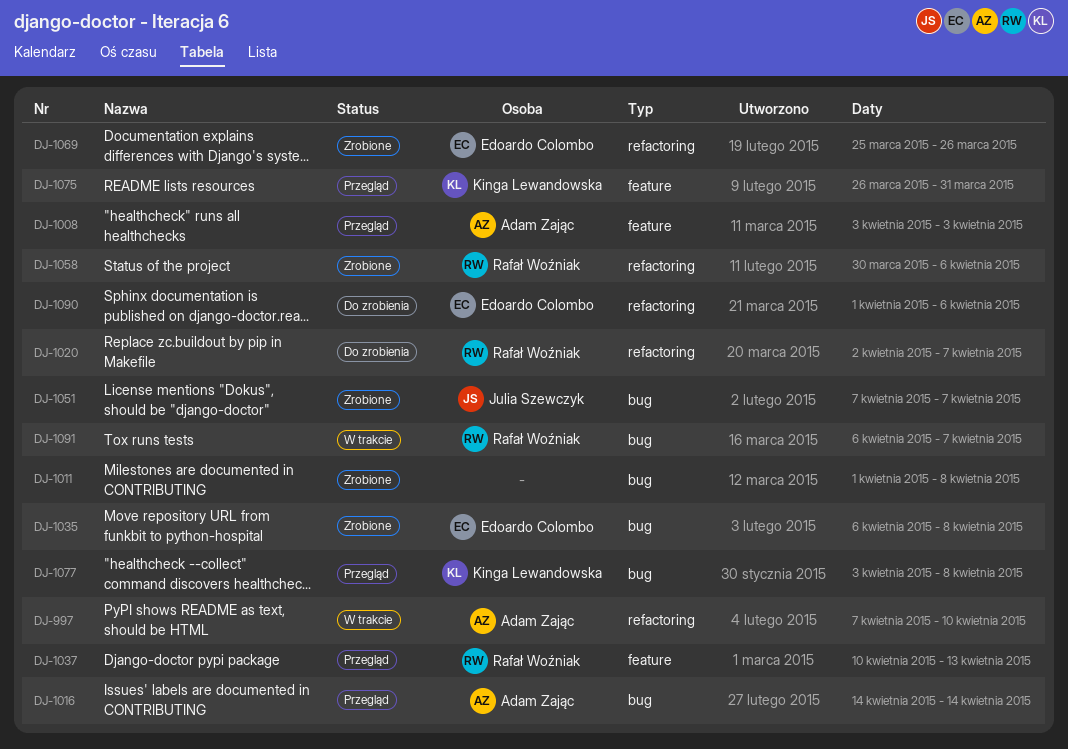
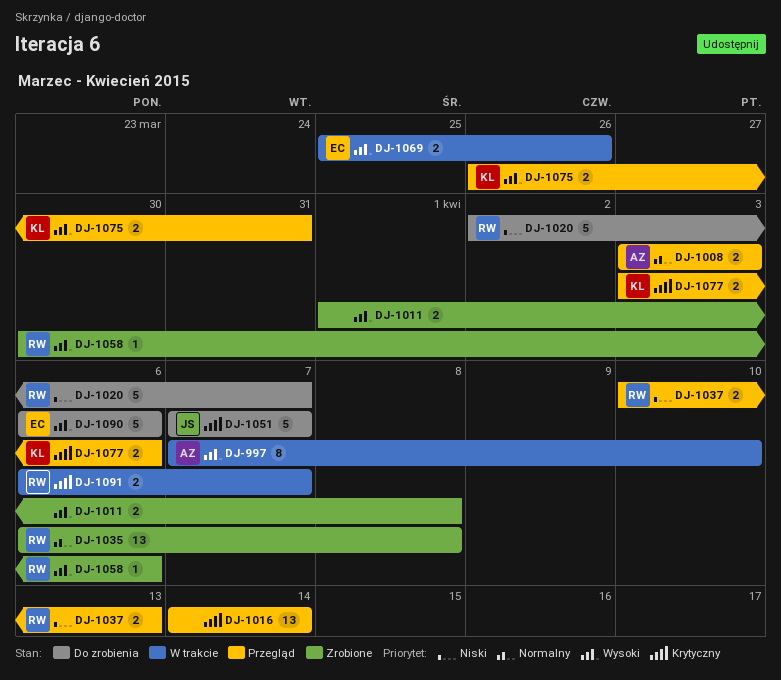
DJ-1016, owner: Adam Zając -> none
DJ-1035, owner: Edoardo Colombo -> Rafał Woźniak
DJ-1051, status: Zrobione -> Do zrobienia
DJ-1069, status: Zrobione -> W trakcie
DJ-1077, due: Apr 8 -> Apr 6
DJ-1090, start: Apr 1 -> Apr 6

